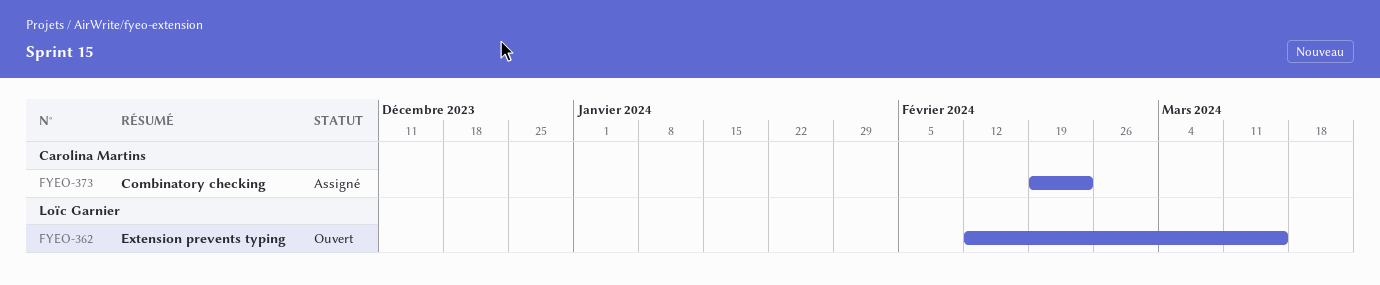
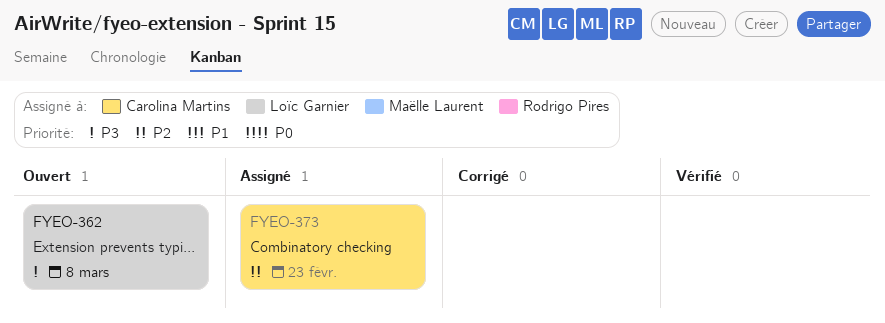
FYEO-362, due: Mar 15 -> Mar 8

